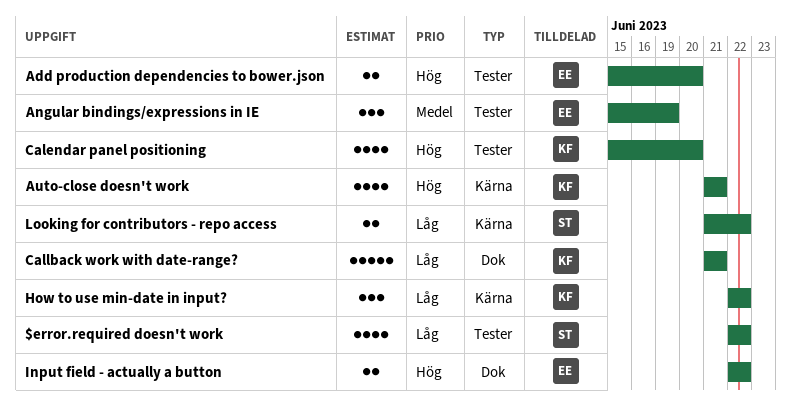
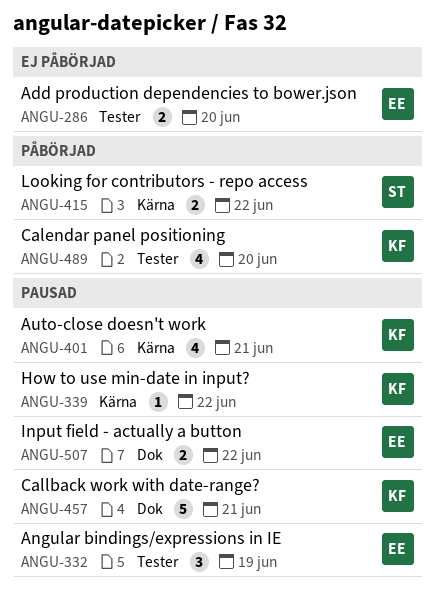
$error.required doesn't work: present -> none
How to use min-date in input?, estimate: 3 -> 1

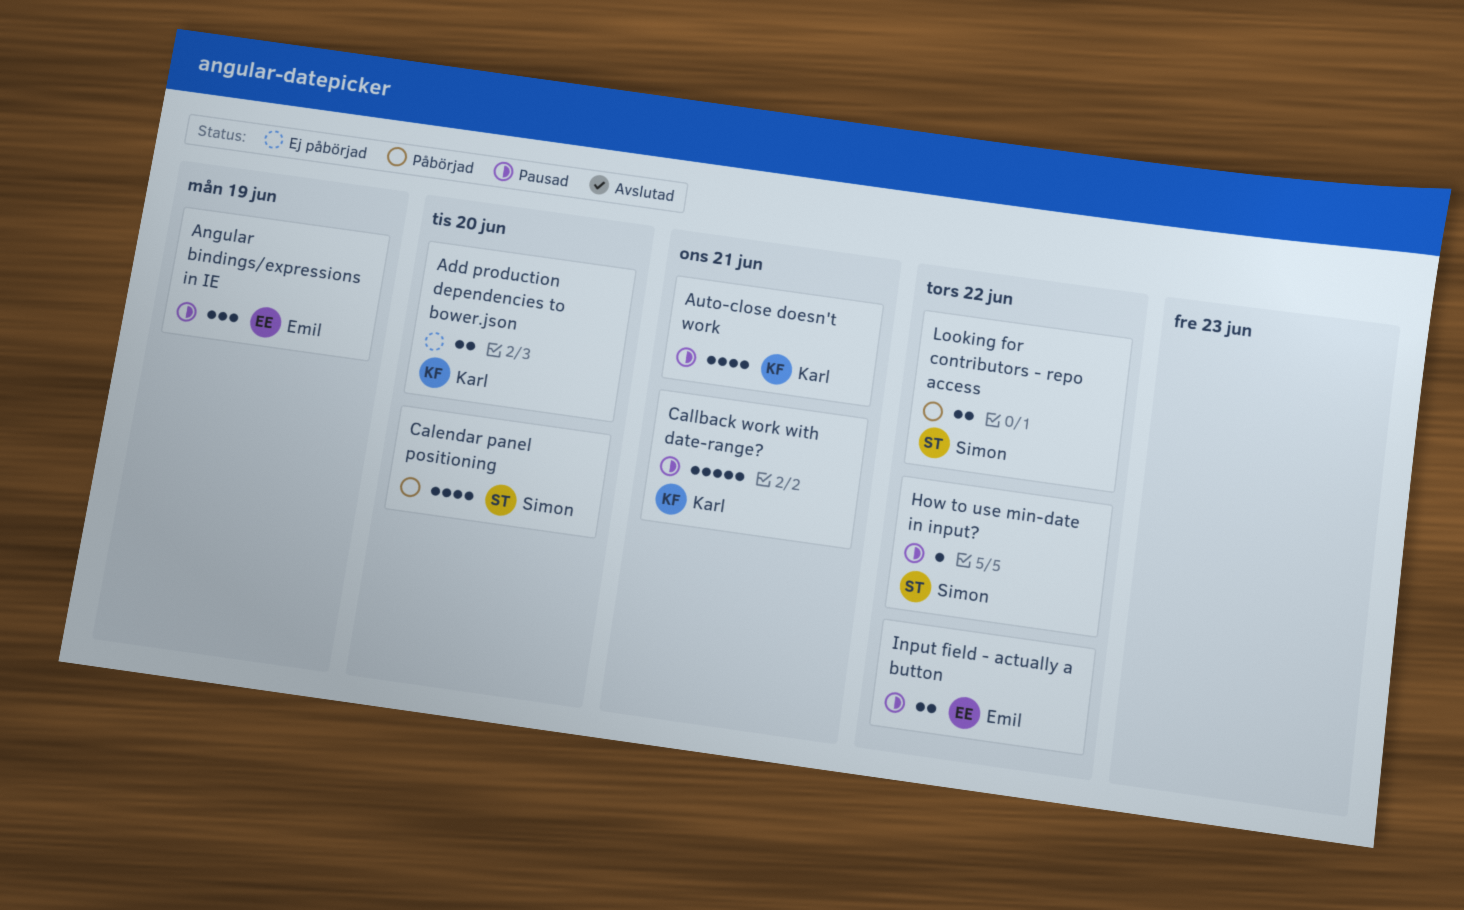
Add production dependencies to bower.json, owner: Emil -> Karl
Calendar panel positioning, owner: Karl -> Simon
How to use min-date in input?, owner: Karl -> Simon

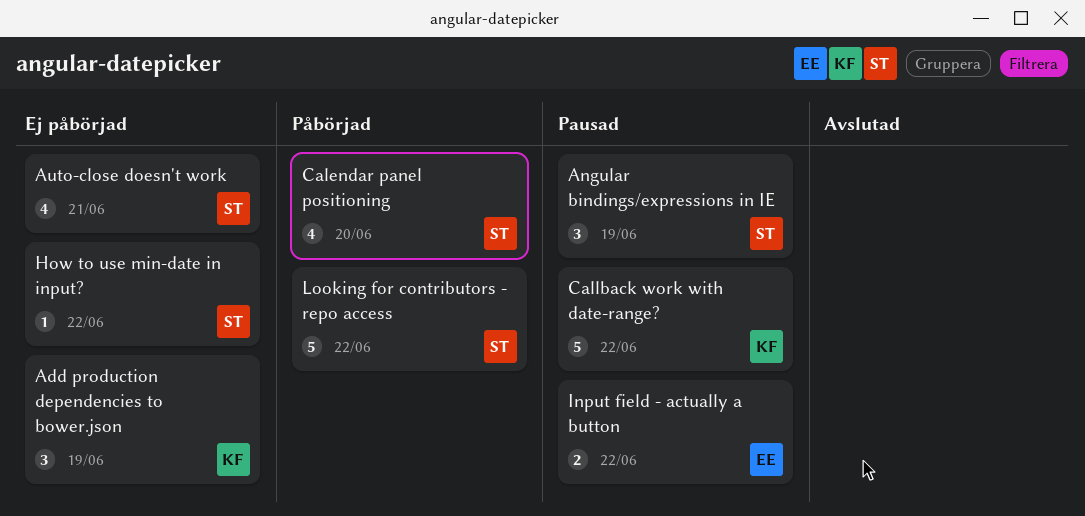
Add production dependencies to bower.json, estimate: 2 -> 3
Add production dependencies to bower.json, due: Jun 20 -> Jun 19
Angular bindings/expressions in IE, owner: Emil -> Simon
Auto-close doesn't work, status: Pausad -> Ej påbörjad
Auto-close doesn't work, owner: Karl -> Simon
Callback work with date-range?, due: Jun 21 -> Jun 22
How to use min-date in input?, status: Pausad -> Ej påbörjad
Looking for contributors - repo access, estimate: 2 -> 5

